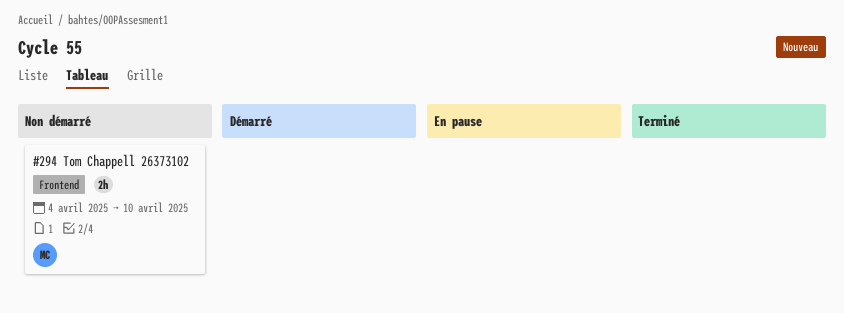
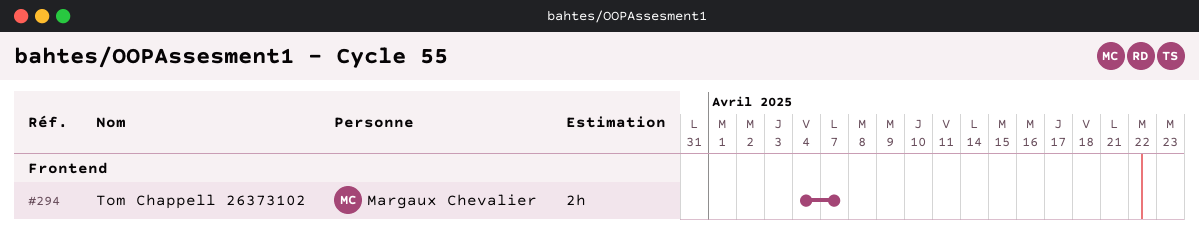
#294, due: Apr 10 -> Apr 7

